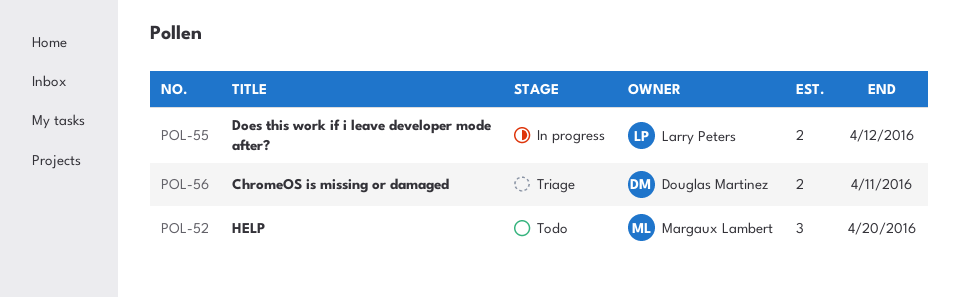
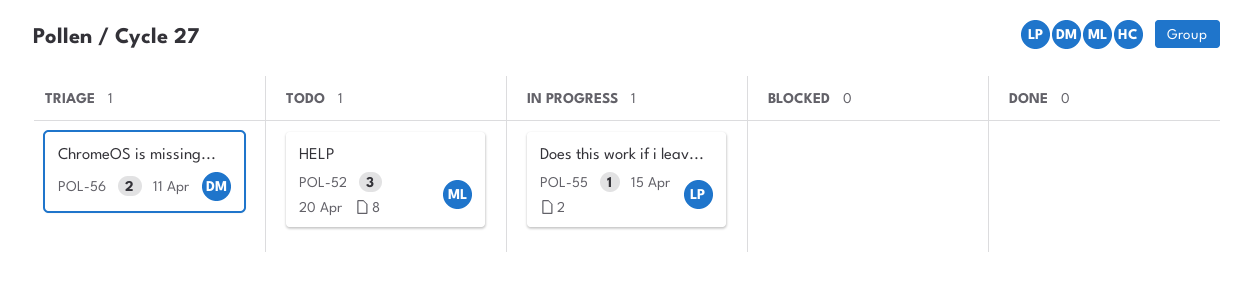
POL-55, estimate: 2 -> 1
POL-55, due: Apr 12 -> Apr 15

